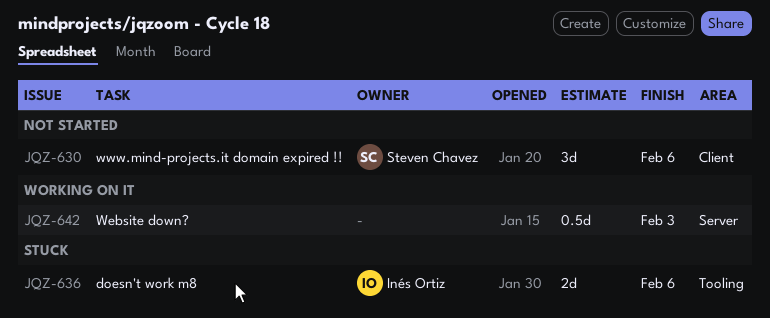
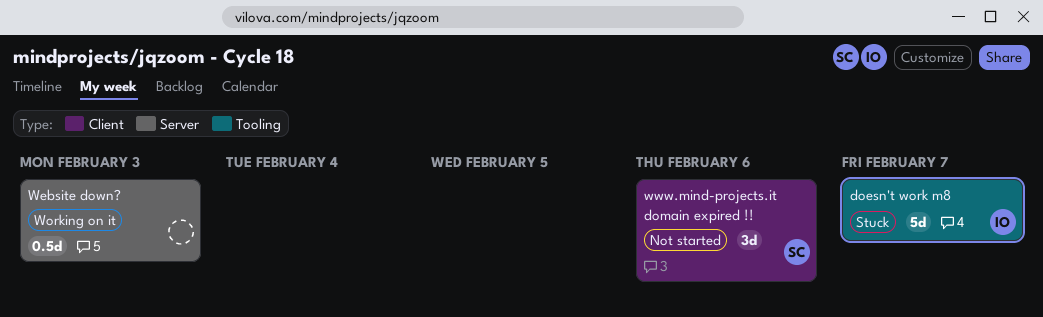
doesn't work m8, estimate: 2d -> 5d
doesn't work m8, due: Feb 6 -> Feb 7

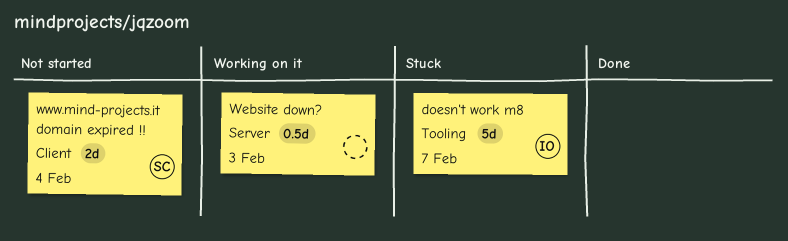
www.mind-projects.it domain expired !!, estimate: 3d -> 2d
www.mind-projects.it domain expired !!, due: Feb 6 -> Feb 4

